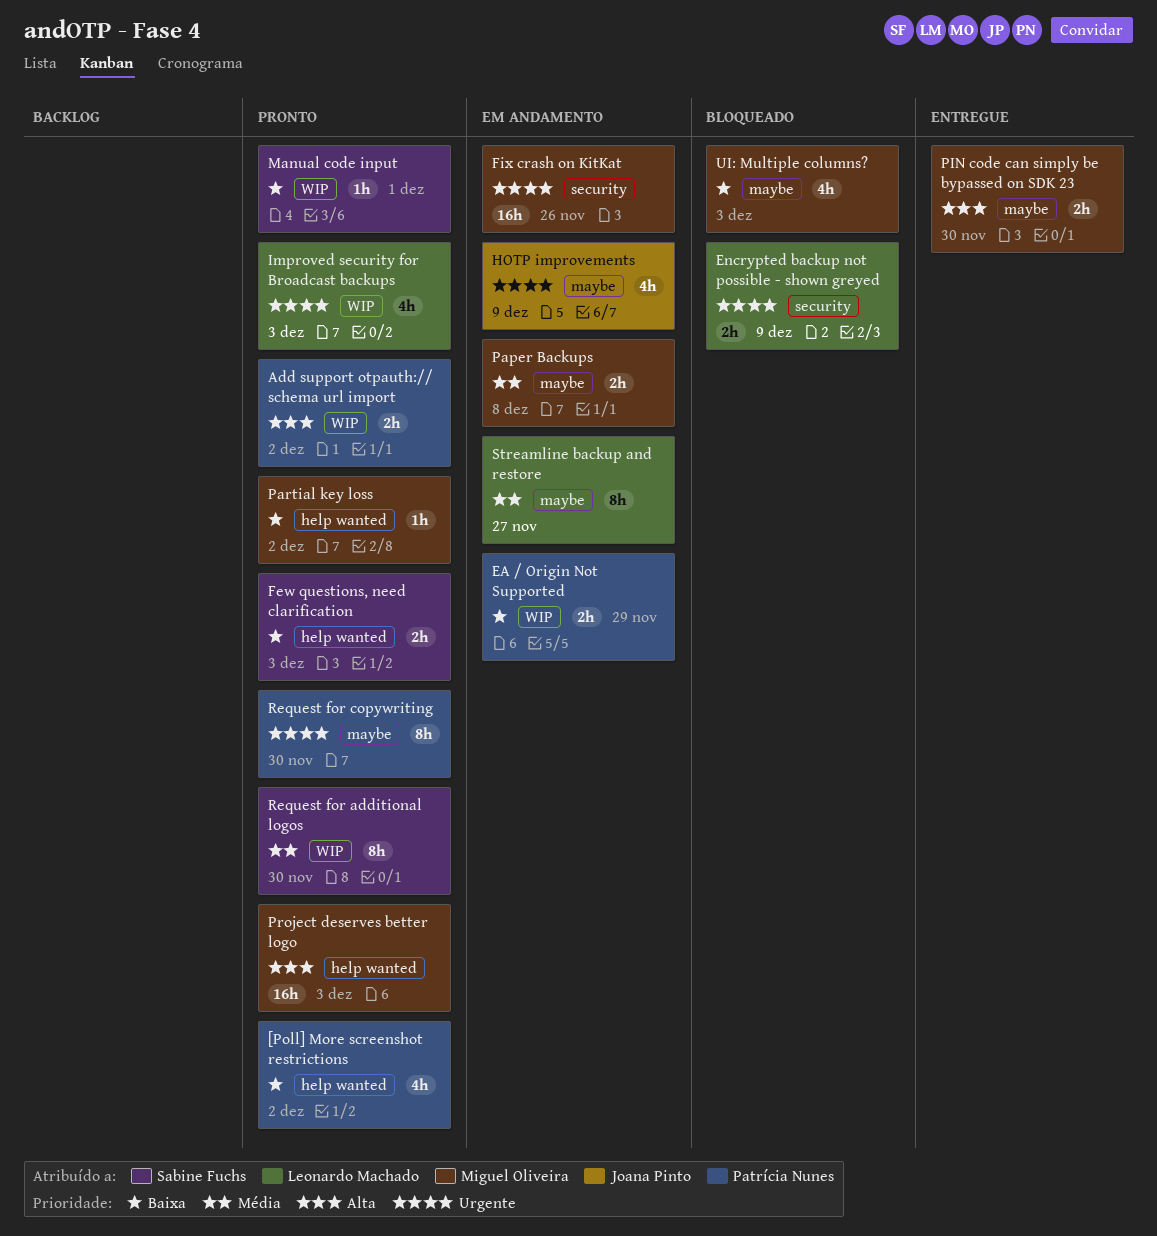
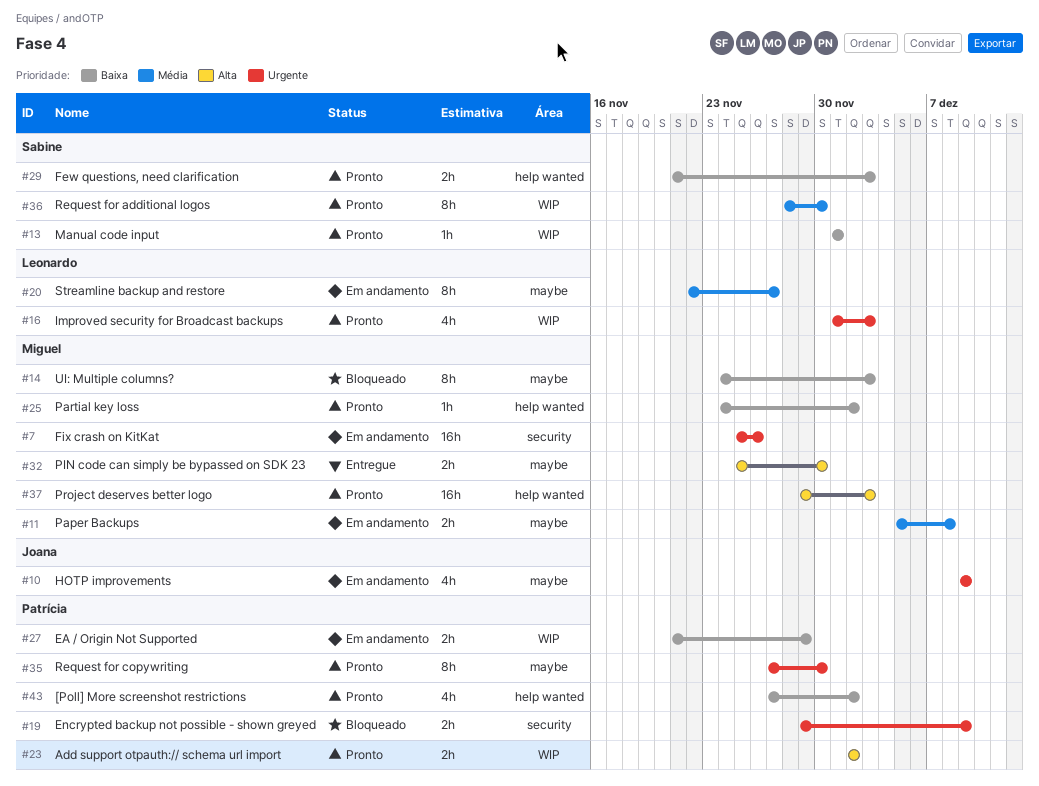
Encrypted backup not possible - shown greyed, owner: Leonardo Machado -> Patrícia Nunes
UI: Multiple columns?, estimate: 4h -> 8h

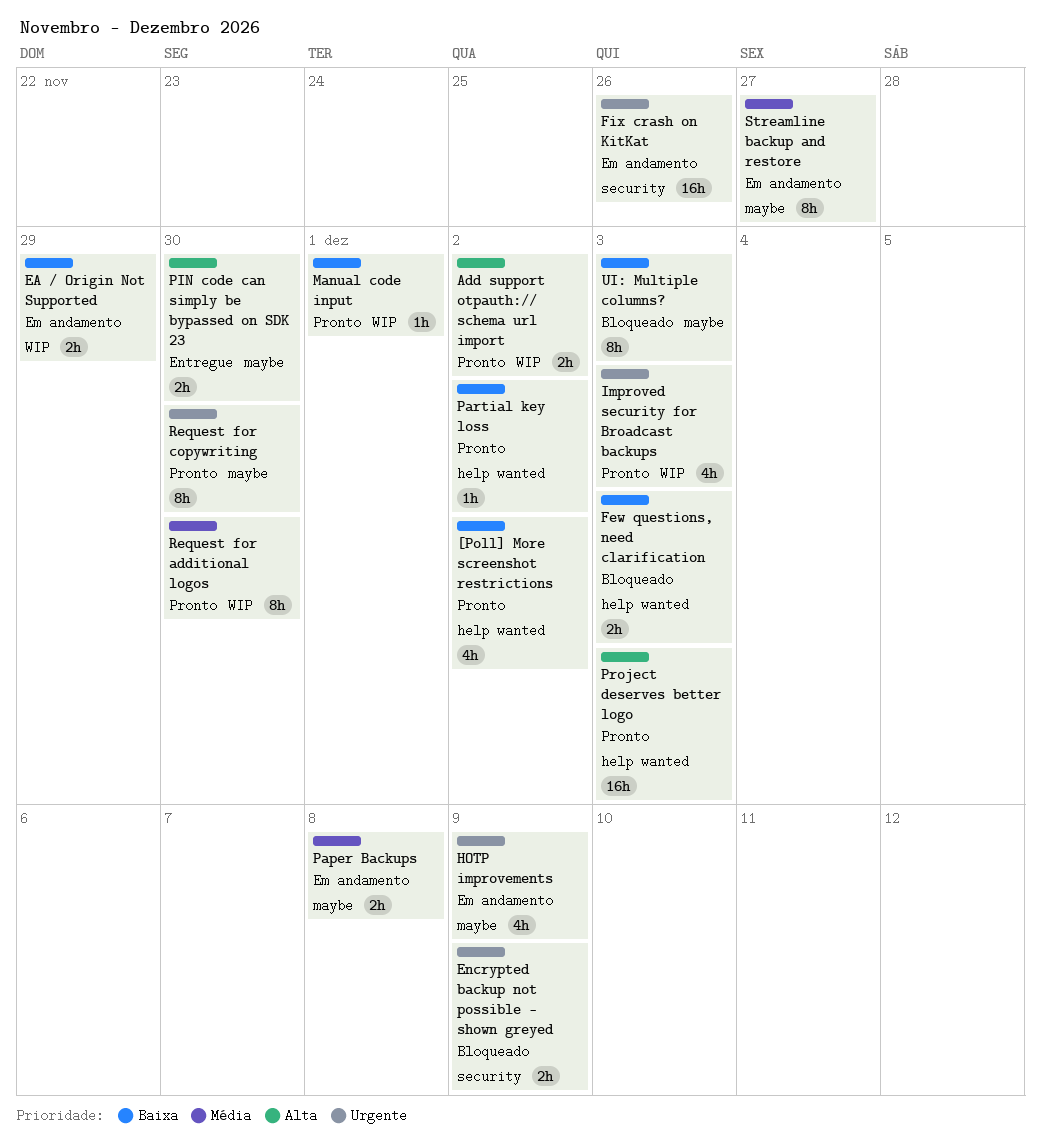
Few questions, need clarification, status: Pronto -> Bloqueado

